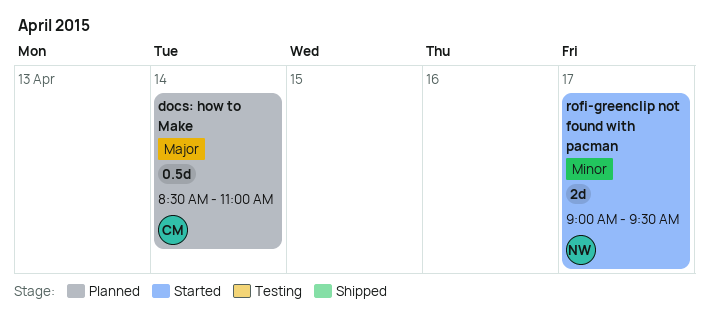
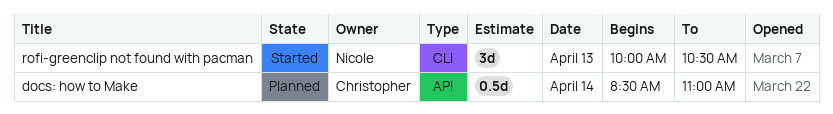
rofi-greenclip not found with pacman, estimate: 2d -> 3d
rofi-greenclip not found with pacman, day: Apr 17 -> Apr 13
rofi-greenclip not found with pacman, begins: 09:00 -> 10:00
rofi-greenclip not found with pacman, ends: 09:30 -> 10:30

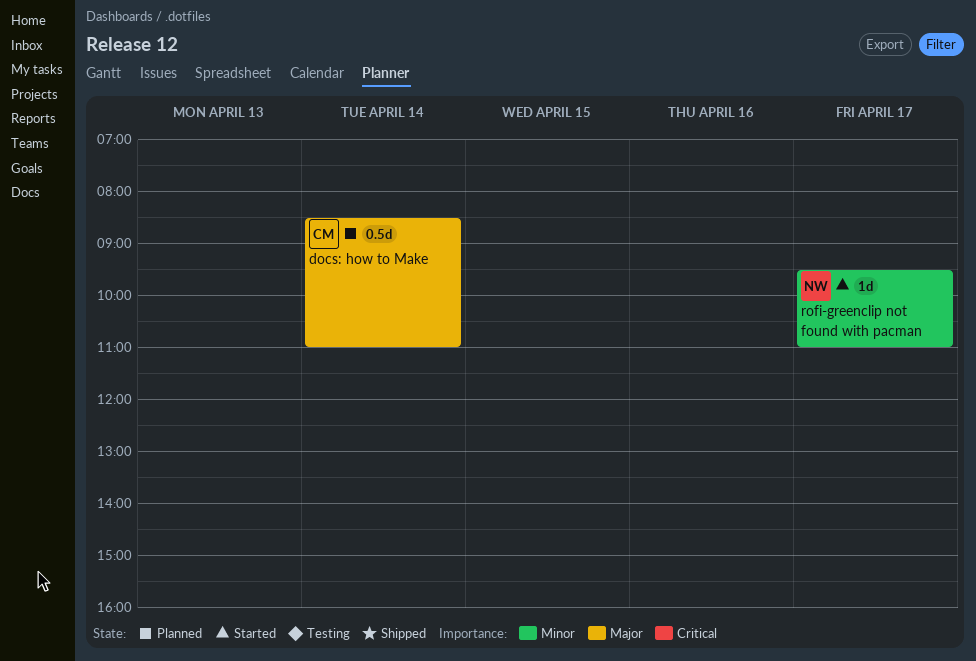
rofi-greenclip not found with pacman, estimate: 3d -> 1d
rofi-greenclip not found with pacman, day: Apr 13 -> Apr 17
rofi-greenclip not found with pacman, begins: 10:00 -> 09:30
rofi-greenclip not found with pacman, ends: 10:30 -> 11:00

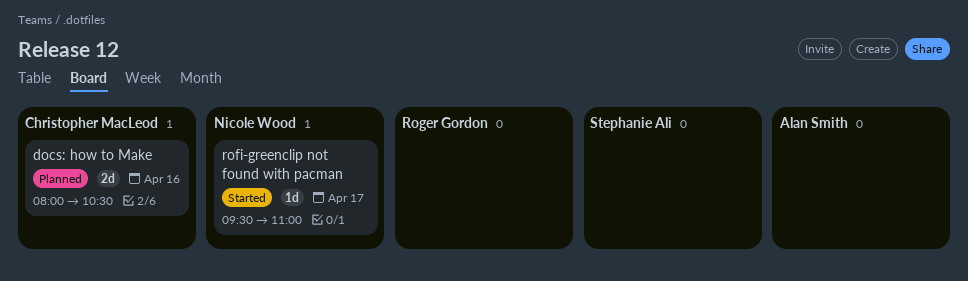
docs: how to Make, estimate: 0.5d -> 2d
docs: how to Make, day: Apr 14 -> Apr 16
docs: how to Make, begins: 08:30 -> 08:00
docs: how to Make, ends: 11:00 -> 10:30

